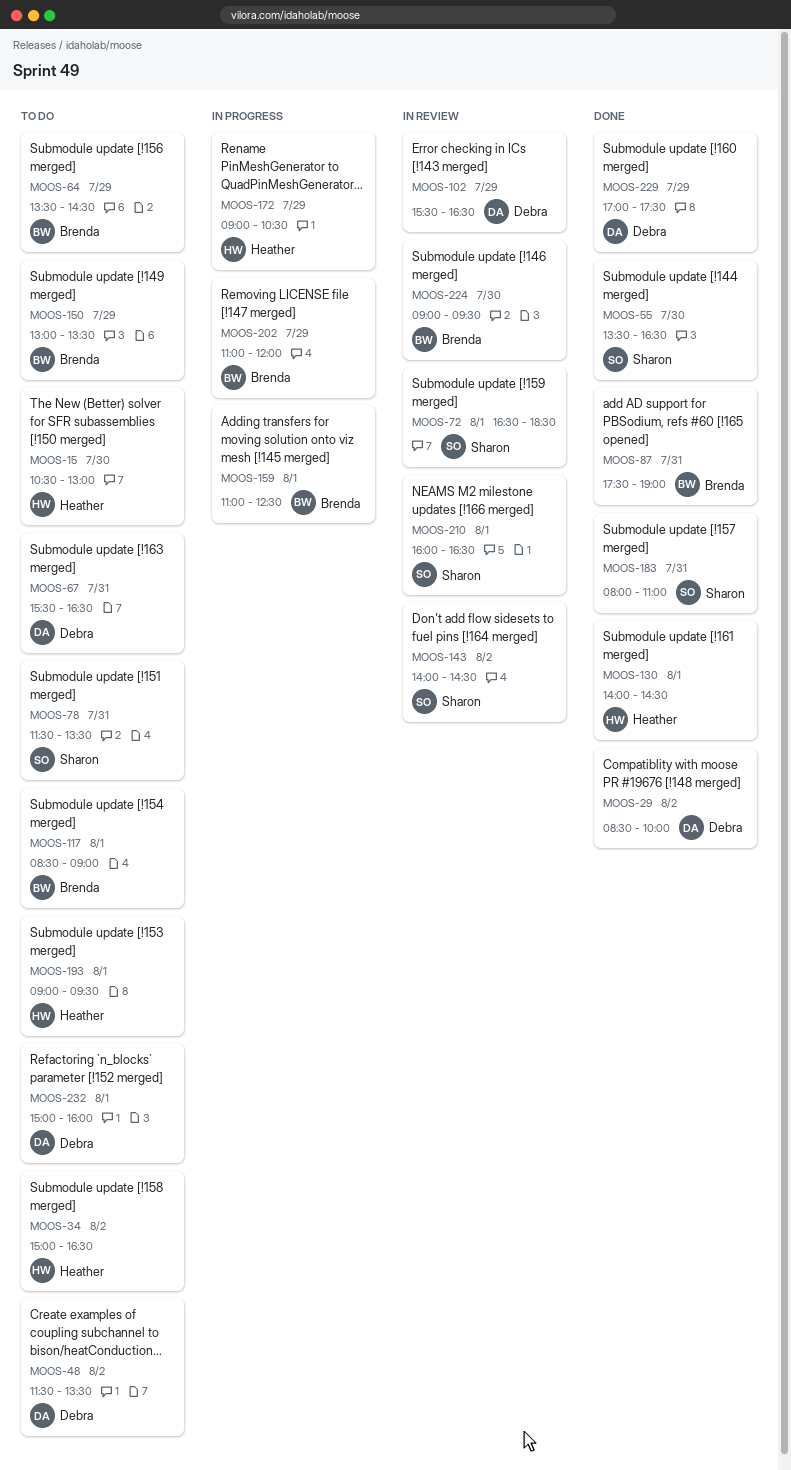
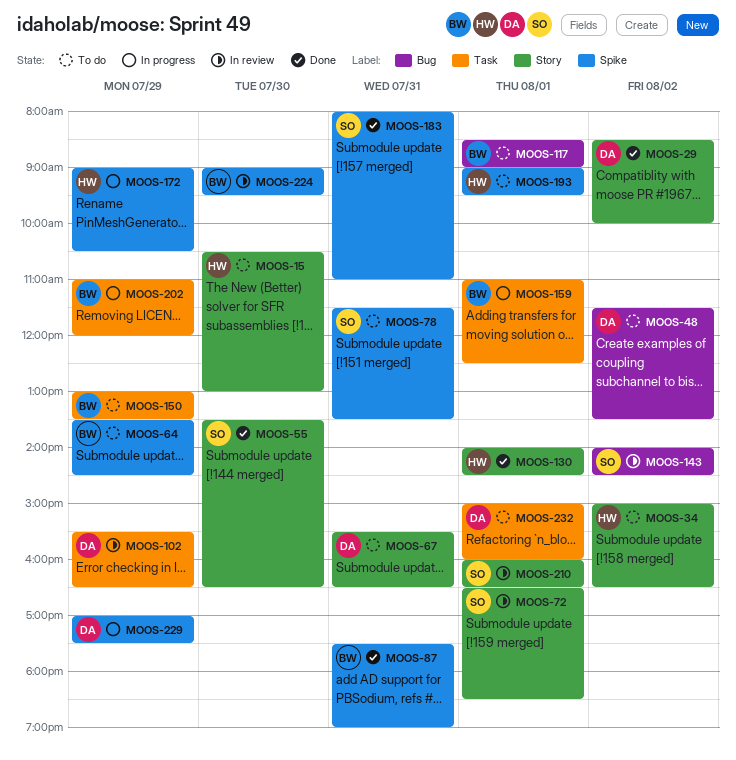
MOOS-229, status: Done -> In progress

